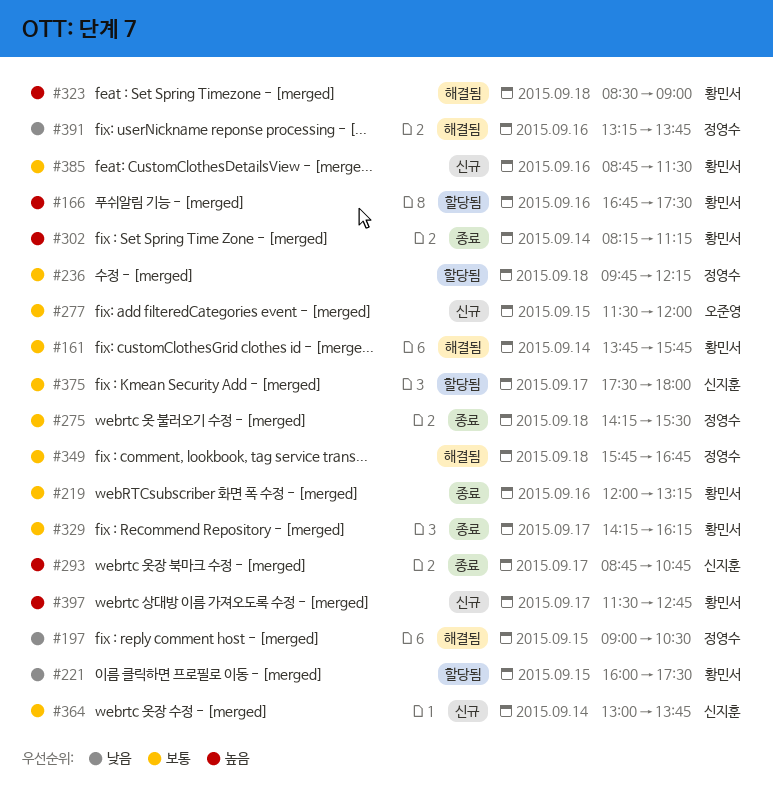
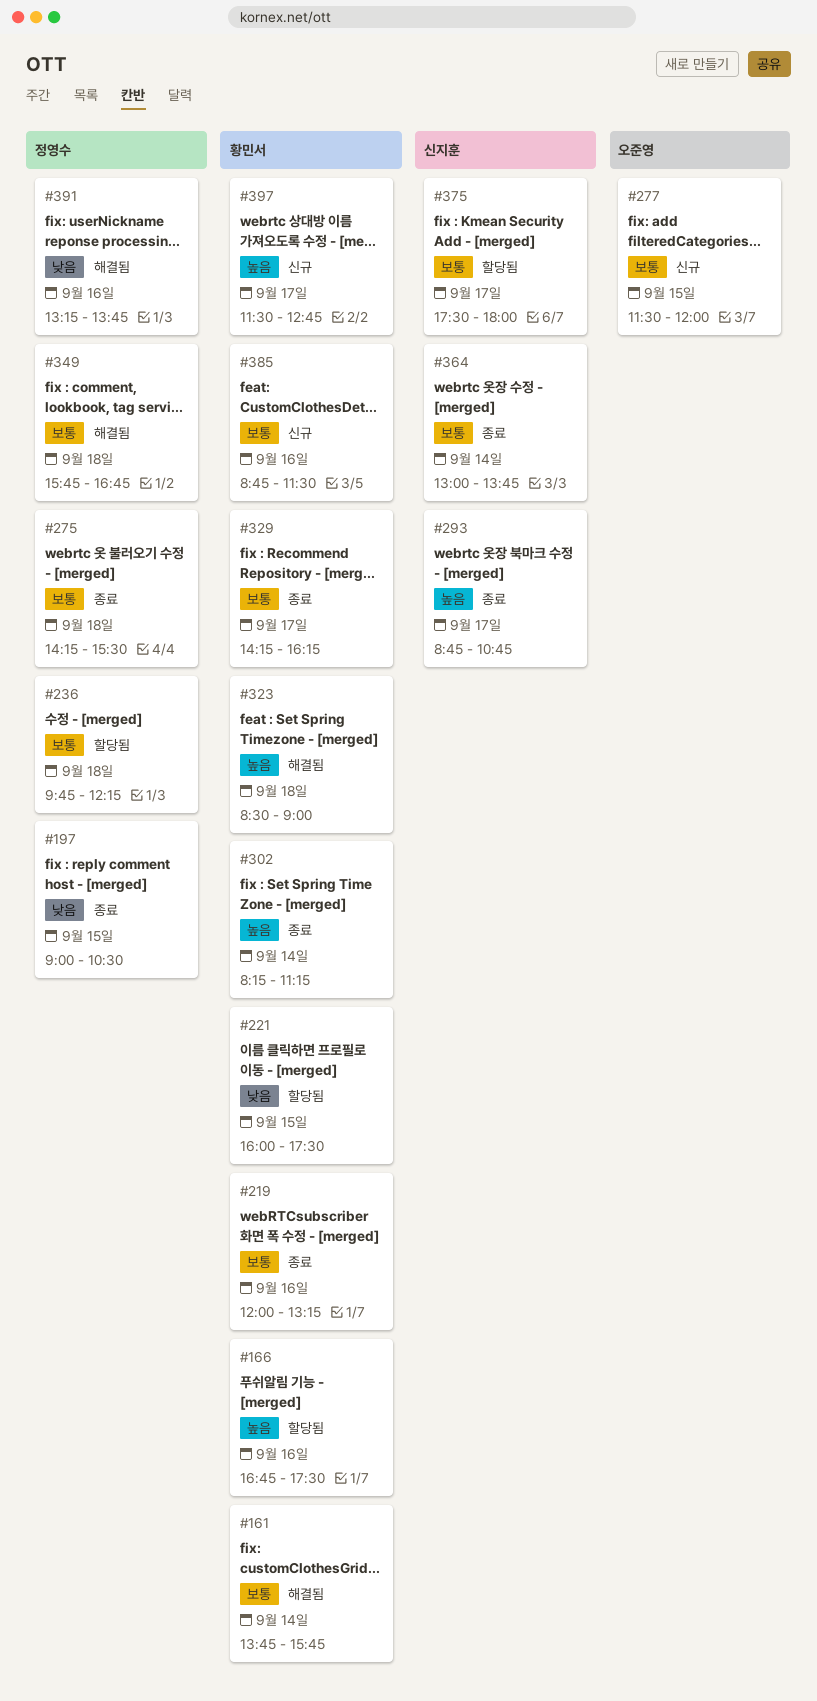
#197, status: 해결됨 -> 종료
#364, status: 신규 -> 종료

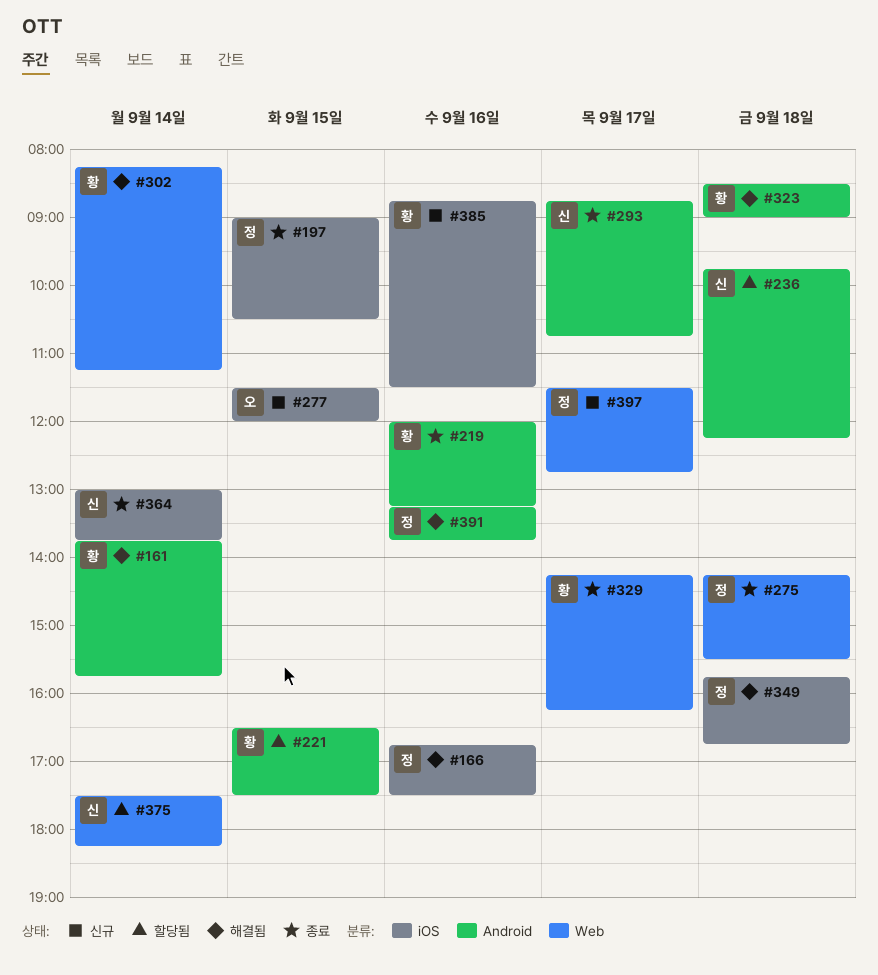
#166, status: 할당됨 -> 해결됨
#166, owner: 황민서 -> 정영수
#221, begins: 16:00 -> 16:30
#236, owner: 정영수 -> 신지훈
#302, status: 종료 -> 해결됨
#375, day: Sep 17 -> Sep 14
#375, ends: 18:00 -> 18:15
#397, owner: 황민서 -> 정영수

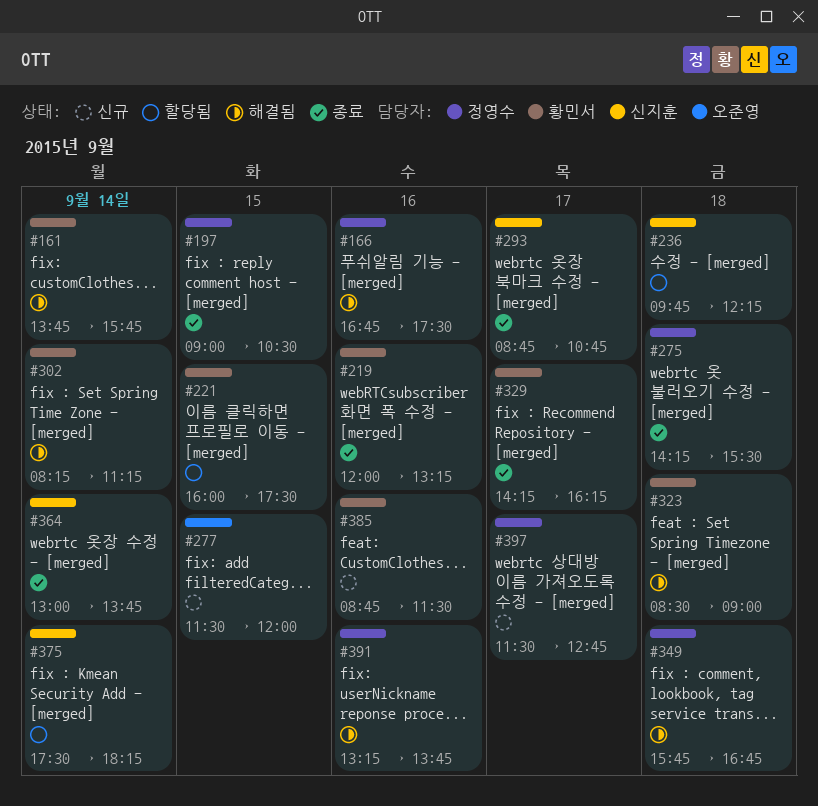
#221, begins: 16:30 -> 16:00

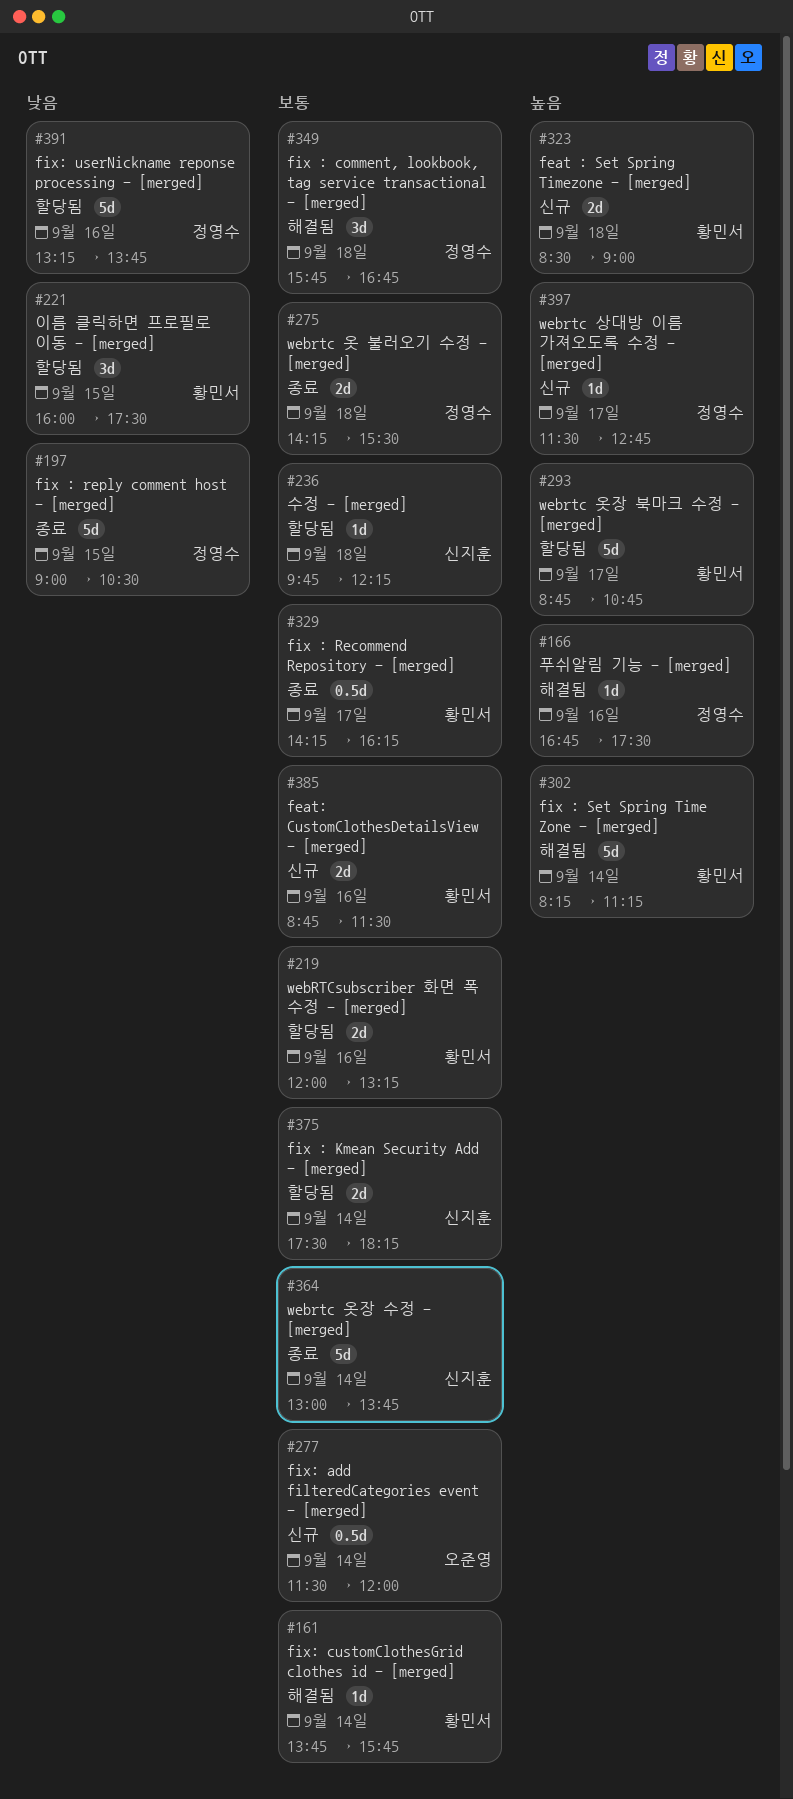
#219, status: 종료 -> 할당됨
#277, day: Sep 15 -> Sep 14
#293, status: 종료 -> 할당됨
#293, owner: 신지훈 -> 황민서
#323, status: 해결됨 -> 신규
#391, status: 해결됨 -> 할당됨

